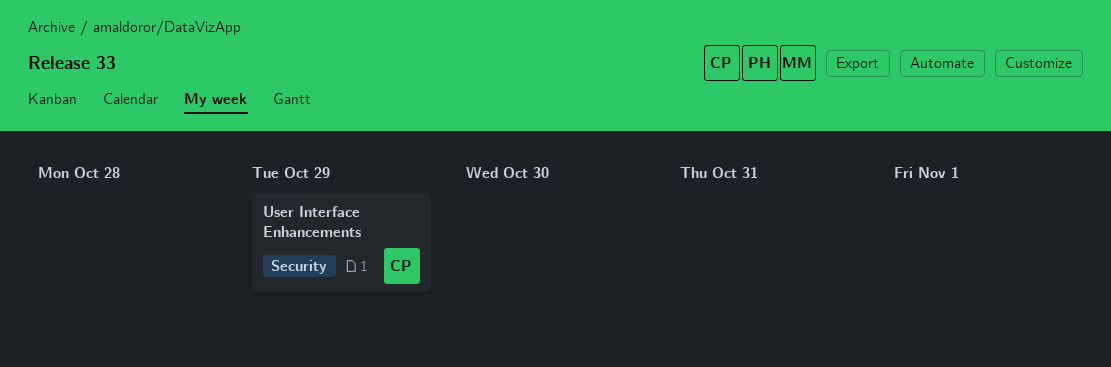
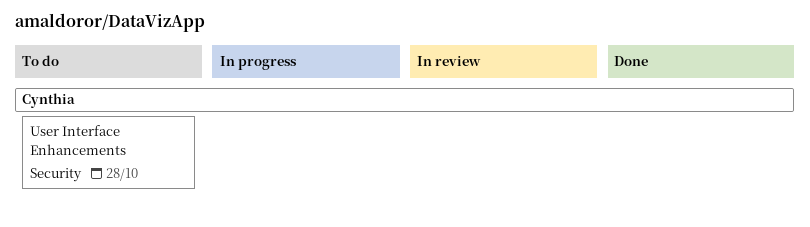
User Interface Enhancements, due: Oct 29 -> Oct 28

